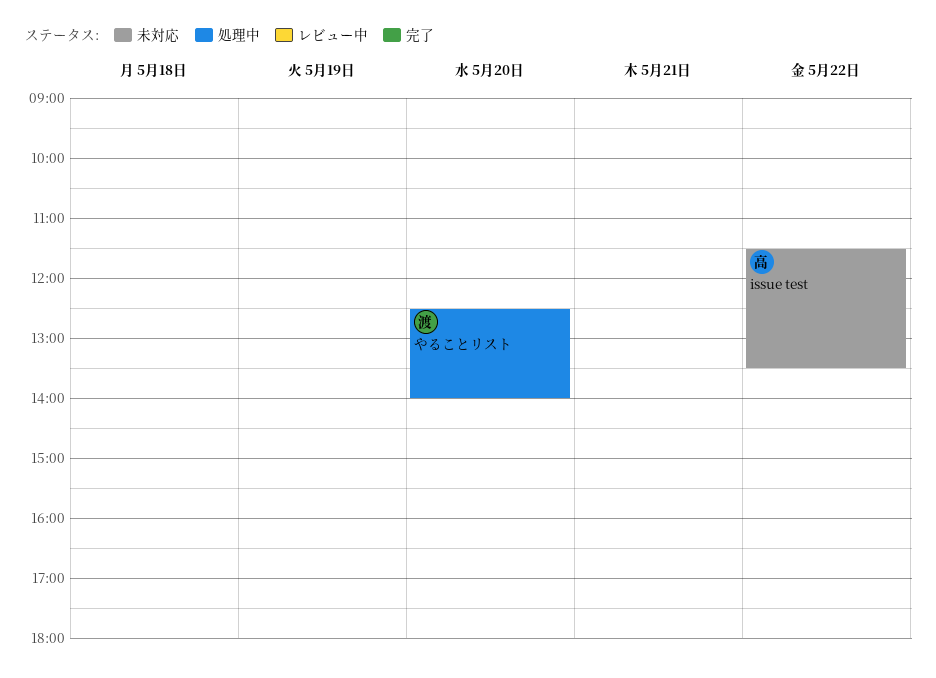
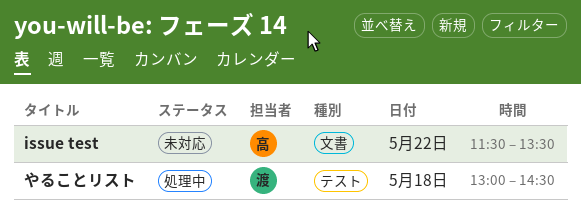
やることリスト, day: May 20 -> May 18
やることリスト, begins: 12:30 -> 13:00
やることリスト, ends: 14:00 -> 14:30

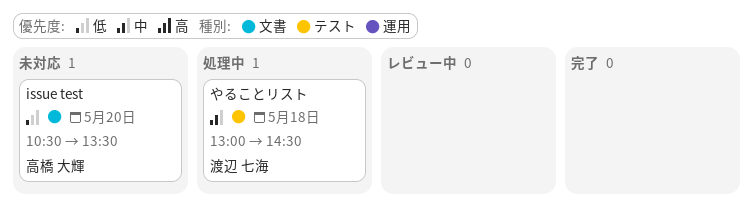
issue test, day: May 22 -> May 20
issue test, begins: 11:30 -> 10:30

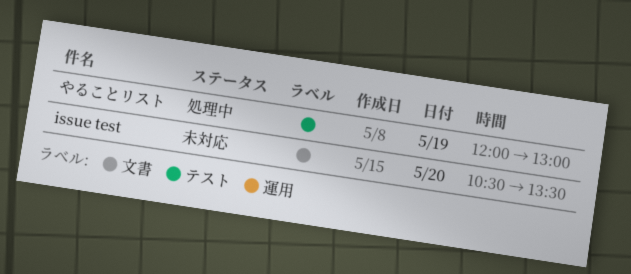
やることリスト, day: May 18 -> May 19
やることリスト, begins: 13:00 -> 12:00
やることリスト, ends: 14:30 -> 13:00

